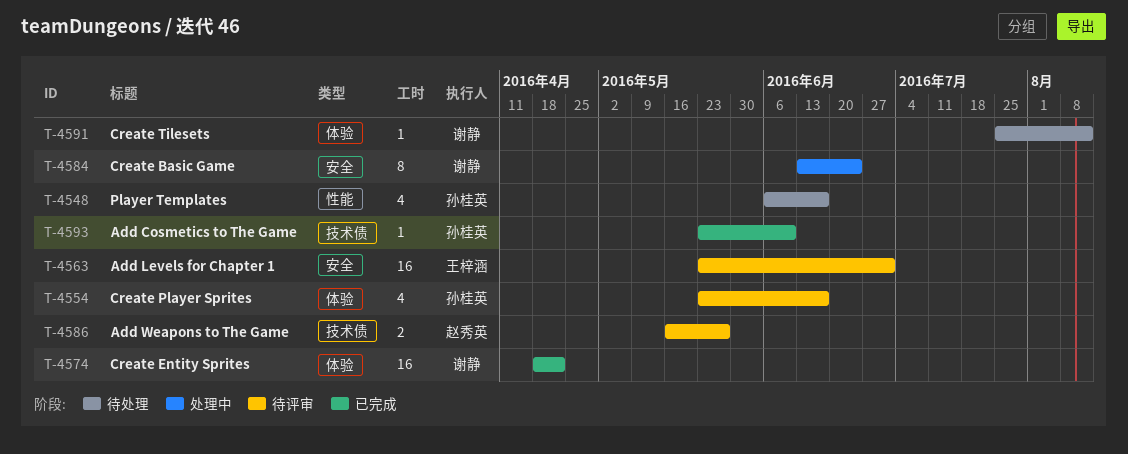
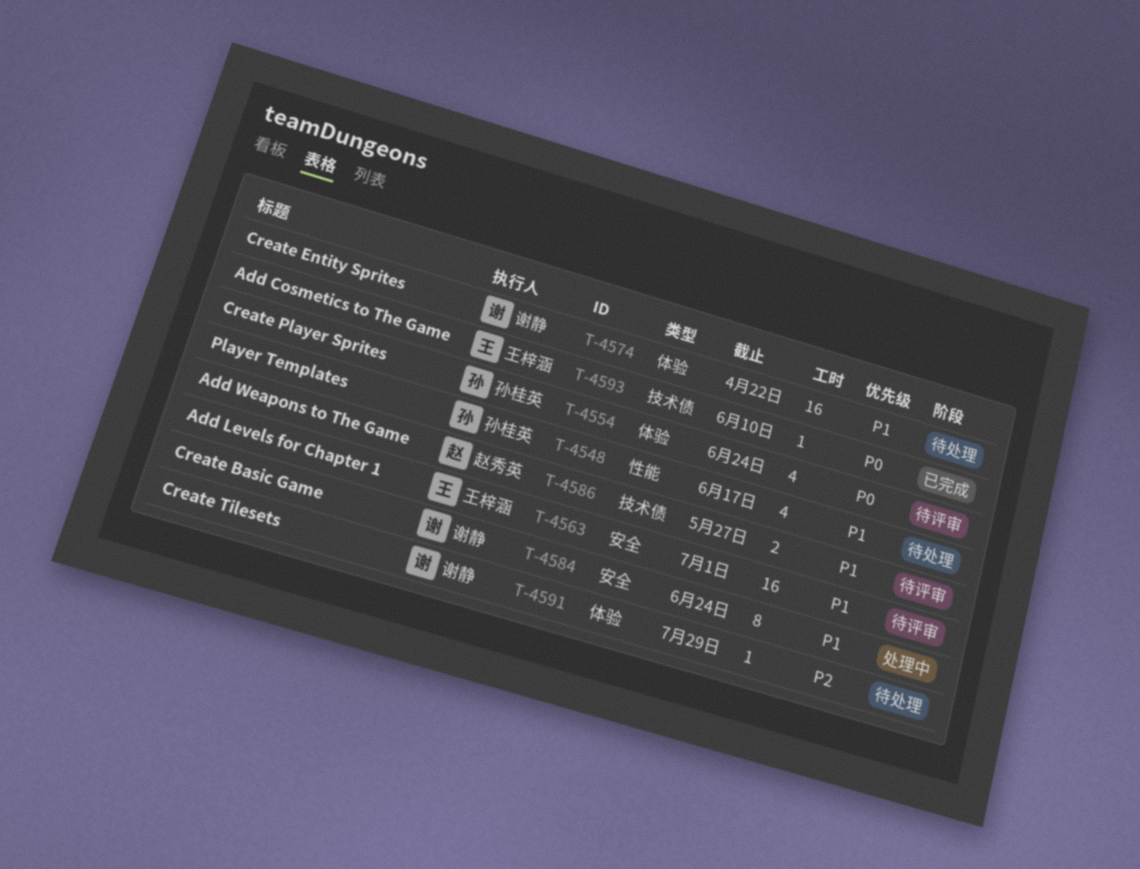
T-4554, due: Jun 17 -> Jun 24
T-4574, status: 已完成 -> 待处理
T-4591, due: Aug 12 -> Jul 29
T-4593, owner: 孙桂英 -> 王梓涵

